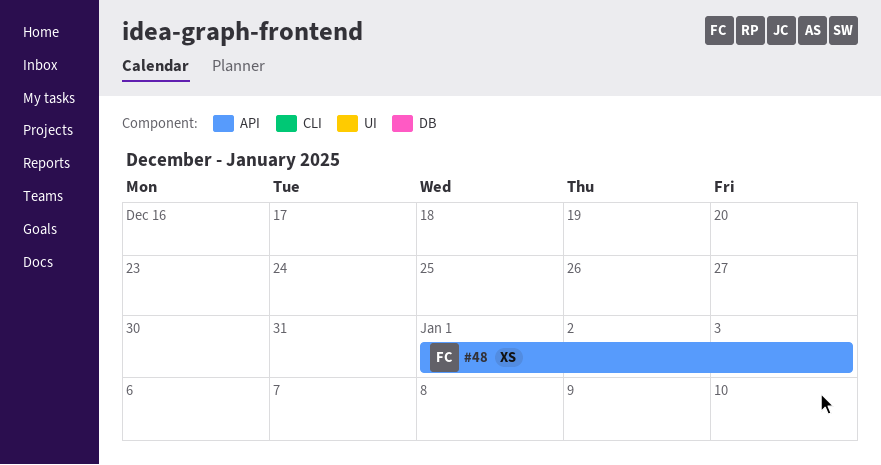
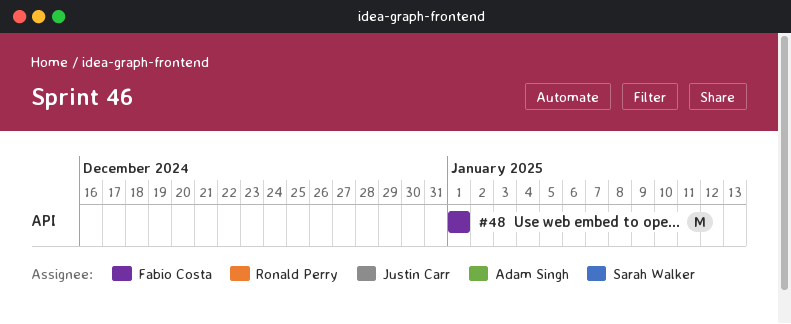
#48, estimate: XS -> M
#48, due: Jan 3 -> Jan 1

